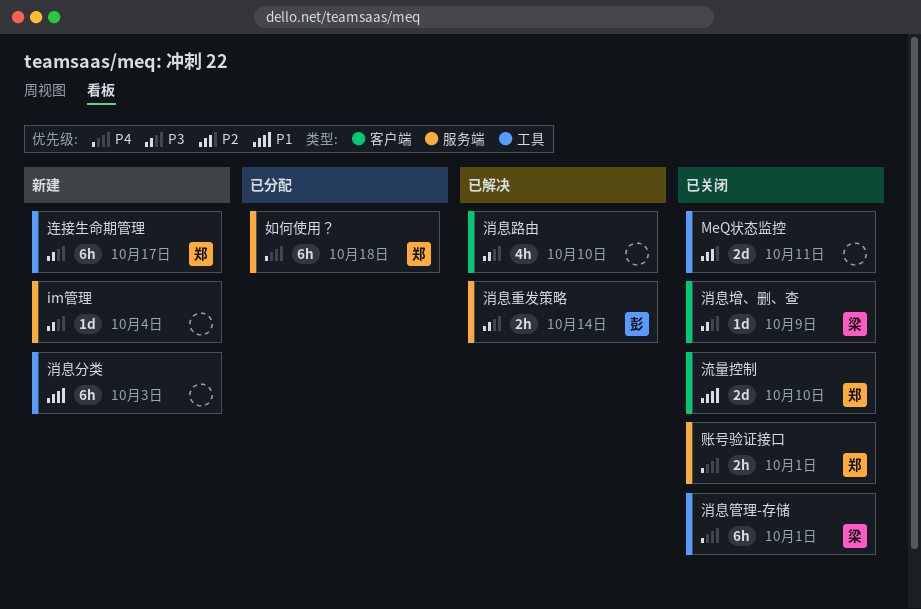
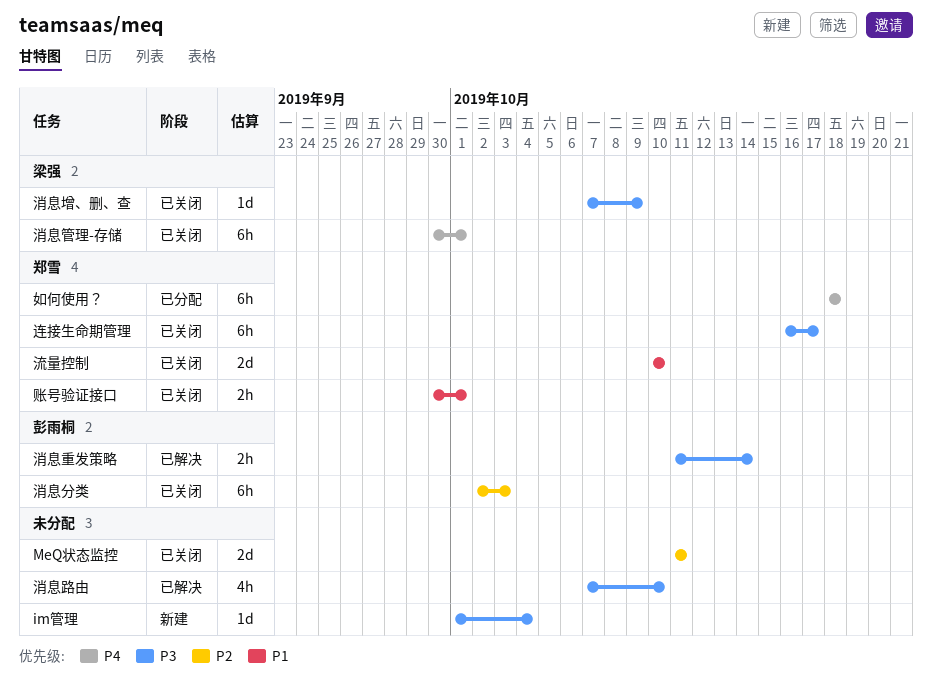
消息分类, status: 新建 -> 已关闭
消息分类, owner: none -> 彭雨桐
消息分类, priority: P1 -> P2
账号验证接口, priority: P4 -> P1
连接生命期管理, status: 新建 -> 已关闭

